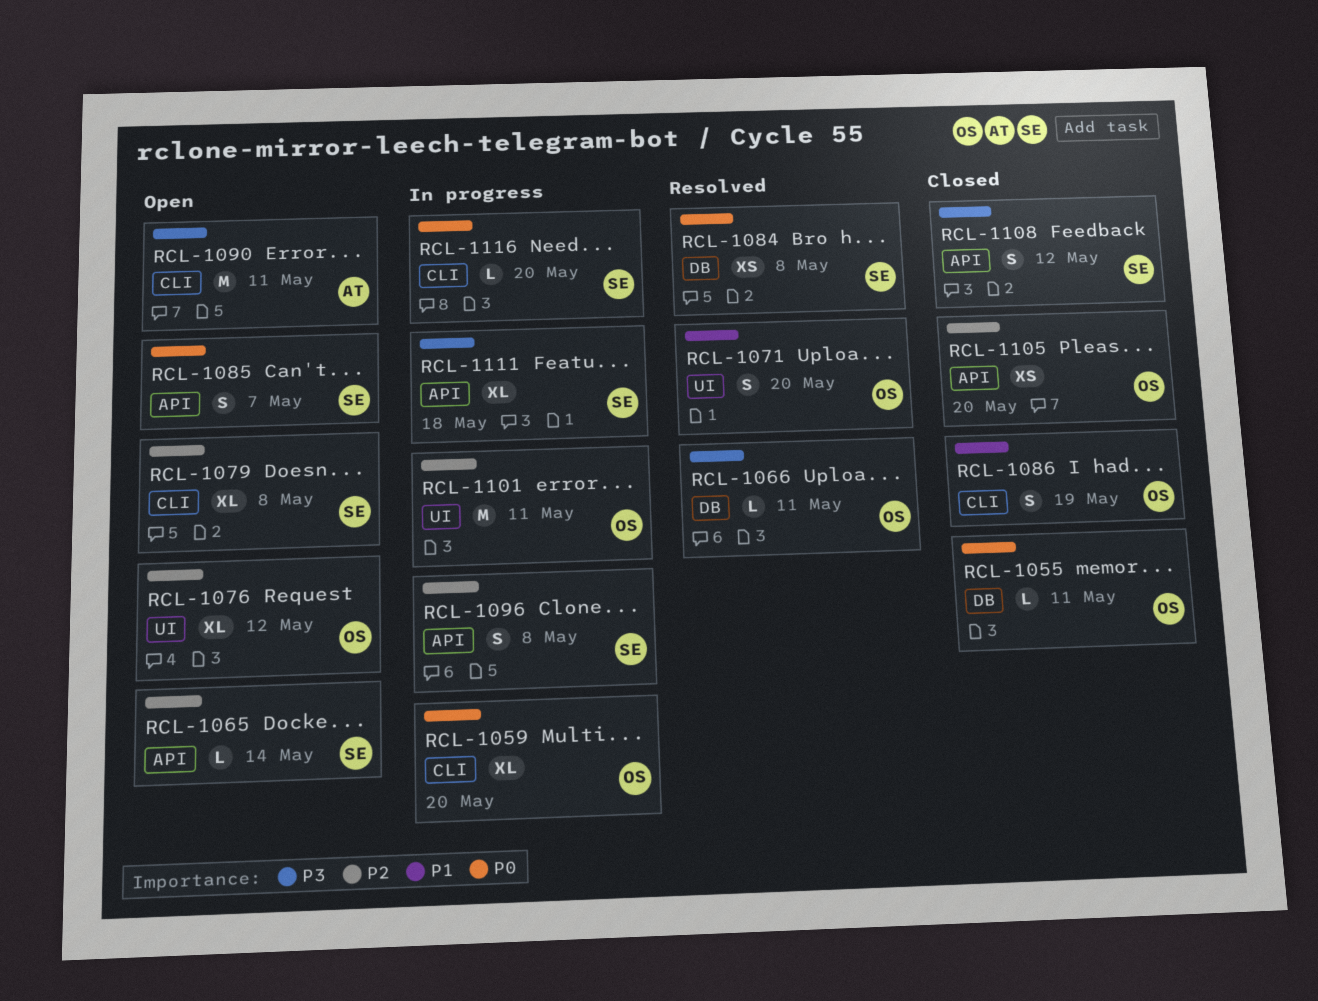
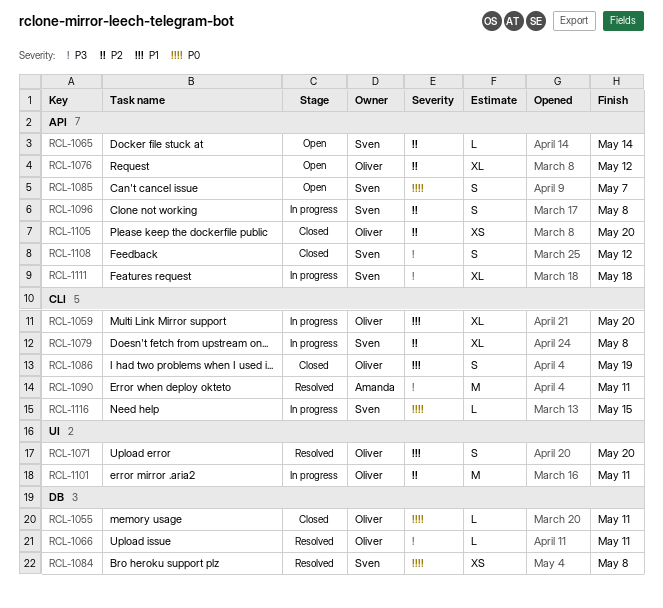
RCL-1059, priority: P0 -> P1
RCL-1076, label: UI -> API
RCL-1079, status: Open -> In progress
RCL-1090, status: Open -> Resolved
RCL-1116, due: May 20 -> May 15

